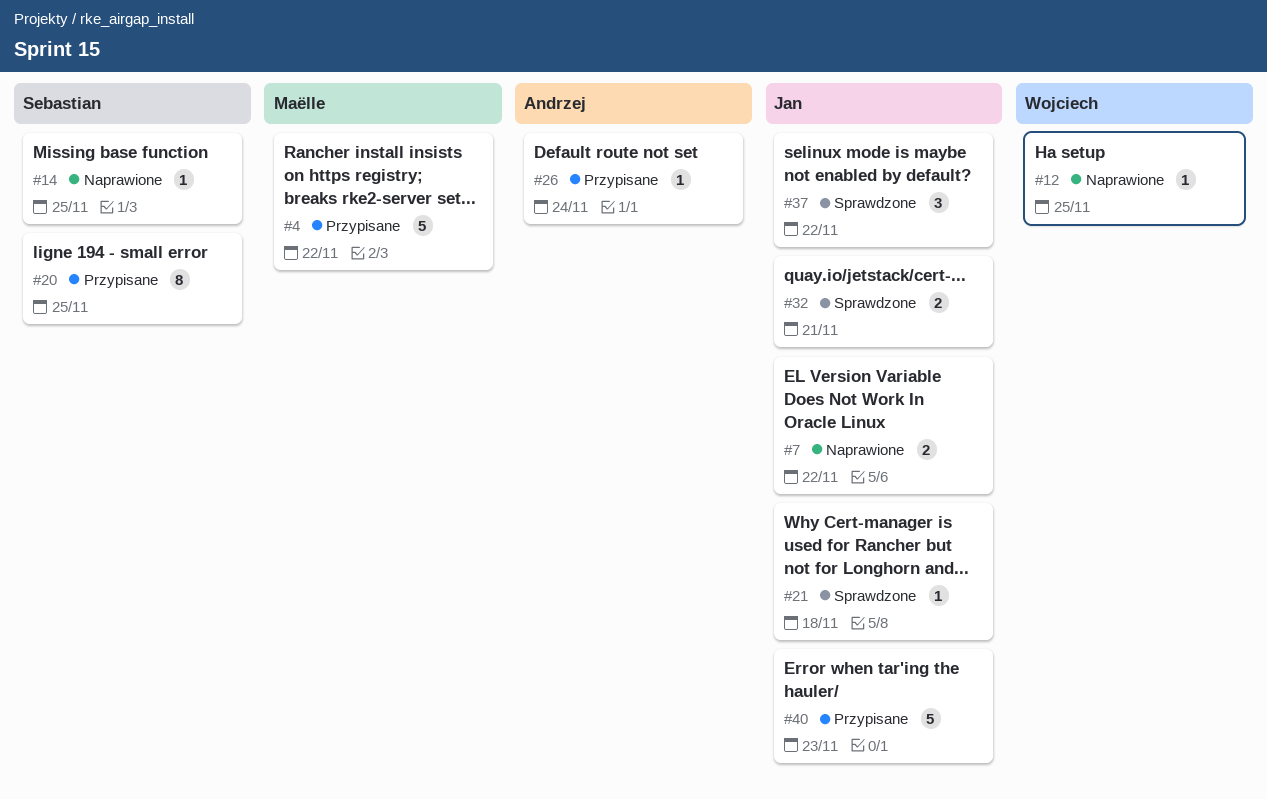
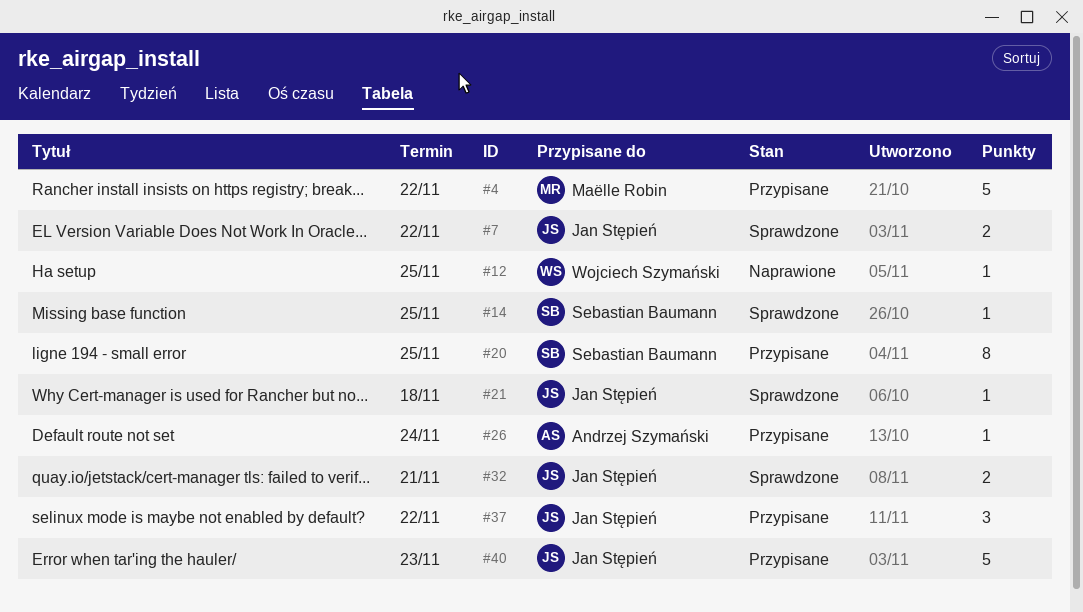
#7, status: Naprawione -> Sprawdzone
#14, status: Naprawione -> Sprawdzone
#37, status: Sprawdzone -> Przypisane

